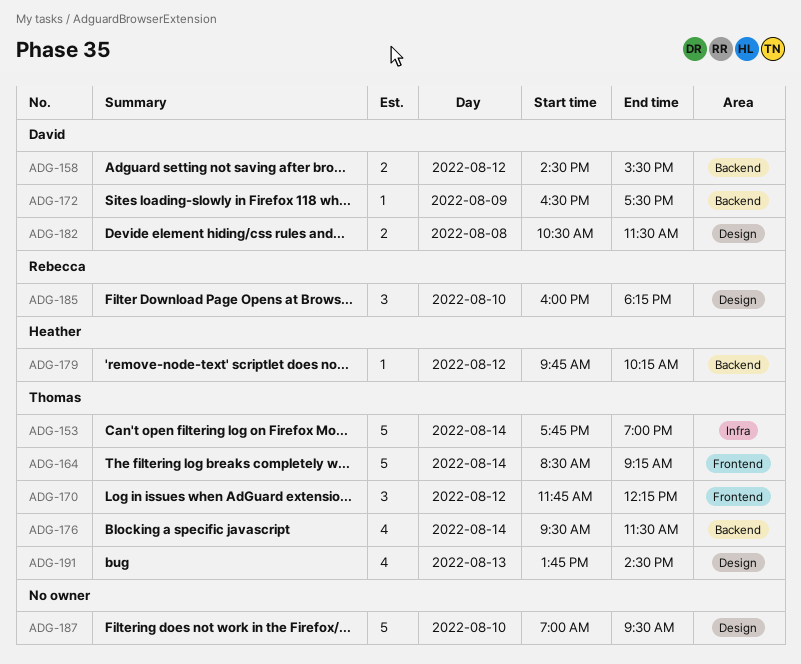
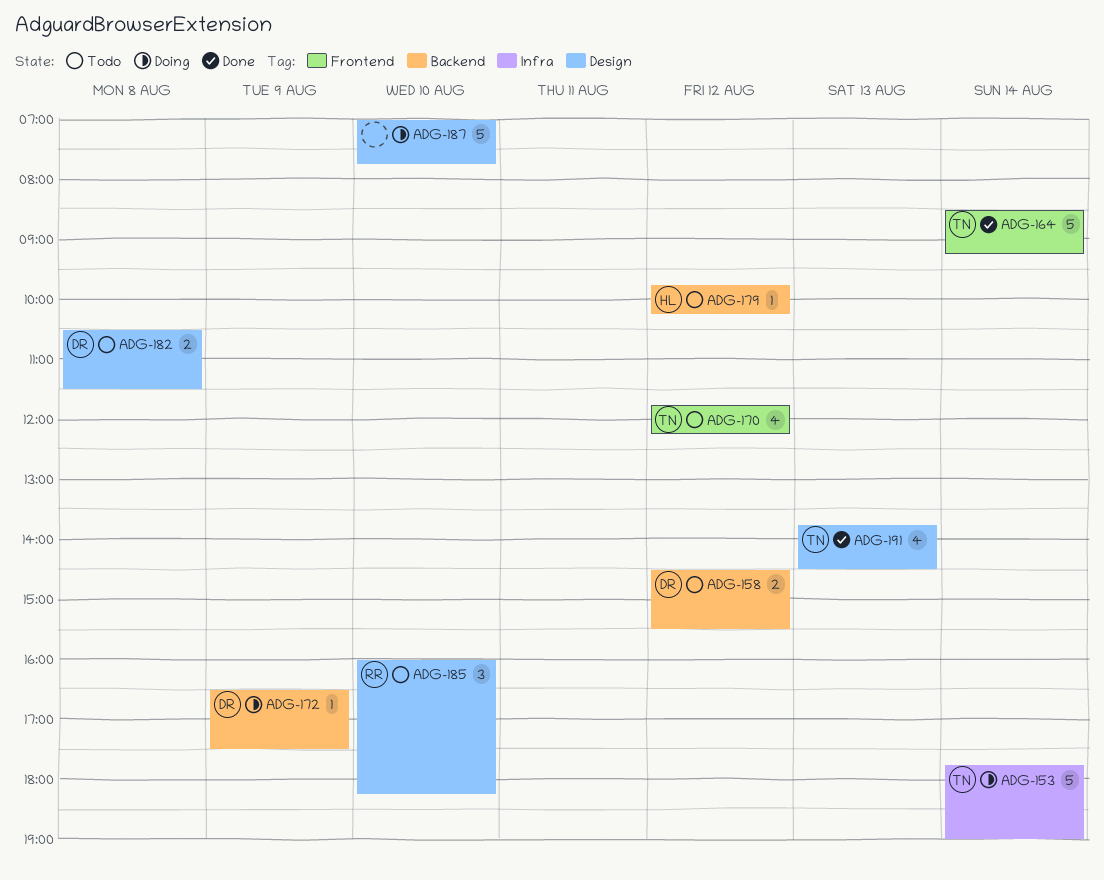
ADG-170, estimate: 3 -> 4
ADG-176: present -> none
ADG-187, ends: 09:30 -> 07:45

